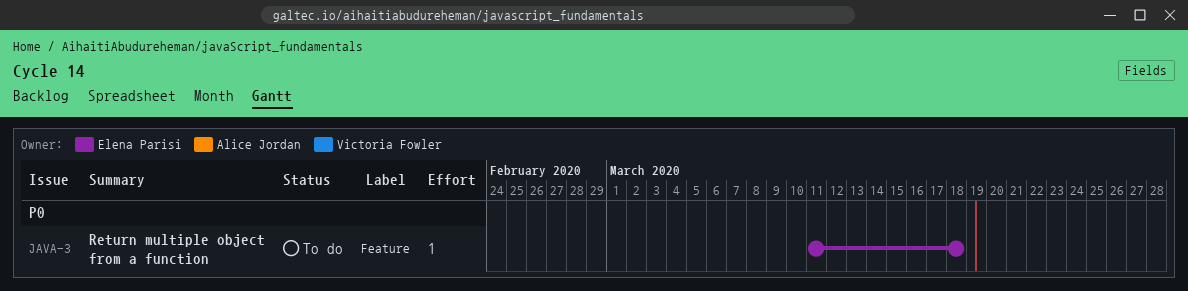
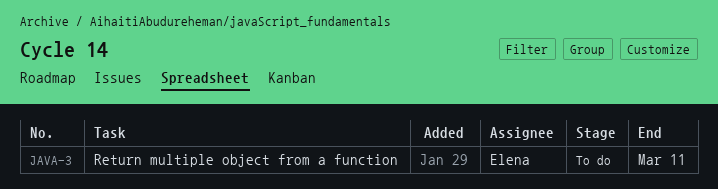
JAVA-3, due: Mar 18 -> Mar 11

